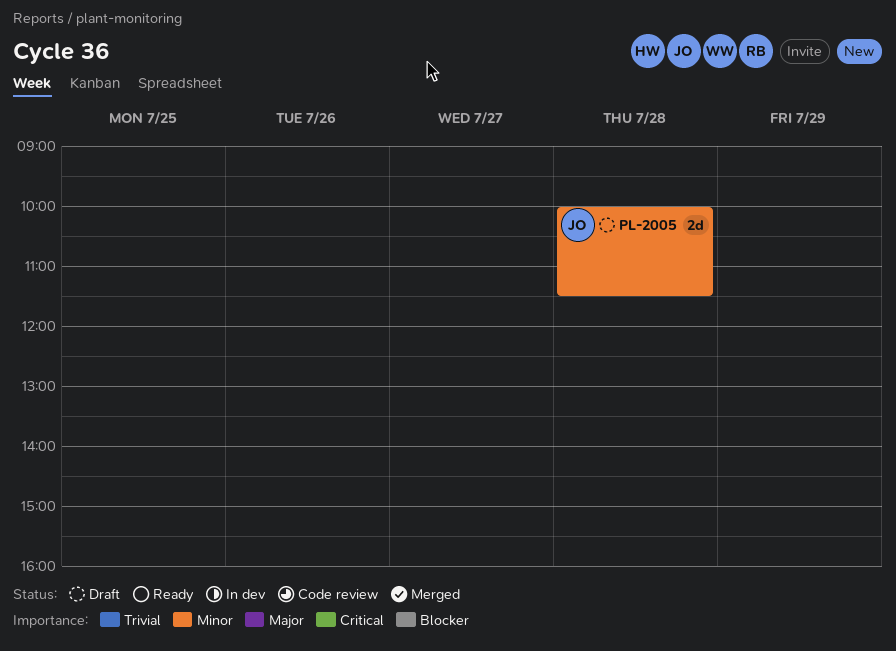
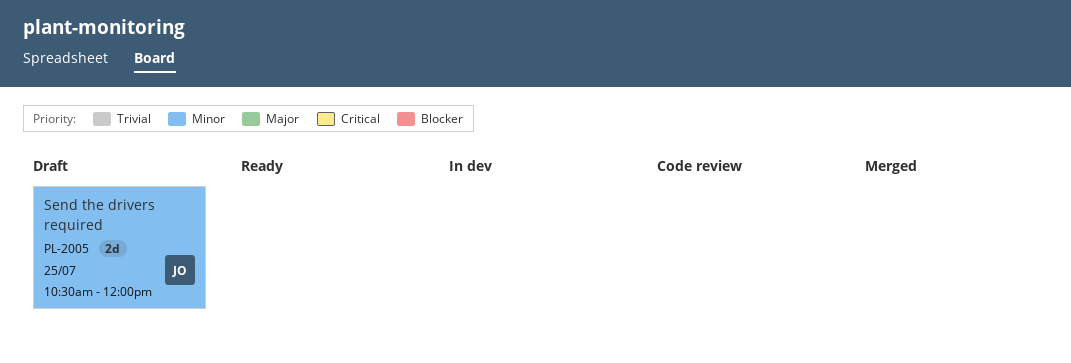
PL-2005, day: Jul 28 -> Jul 25
PL-2005, begins: 10:00 -> 10:30
PL-2005, ends: 11:30 -> 12:00

